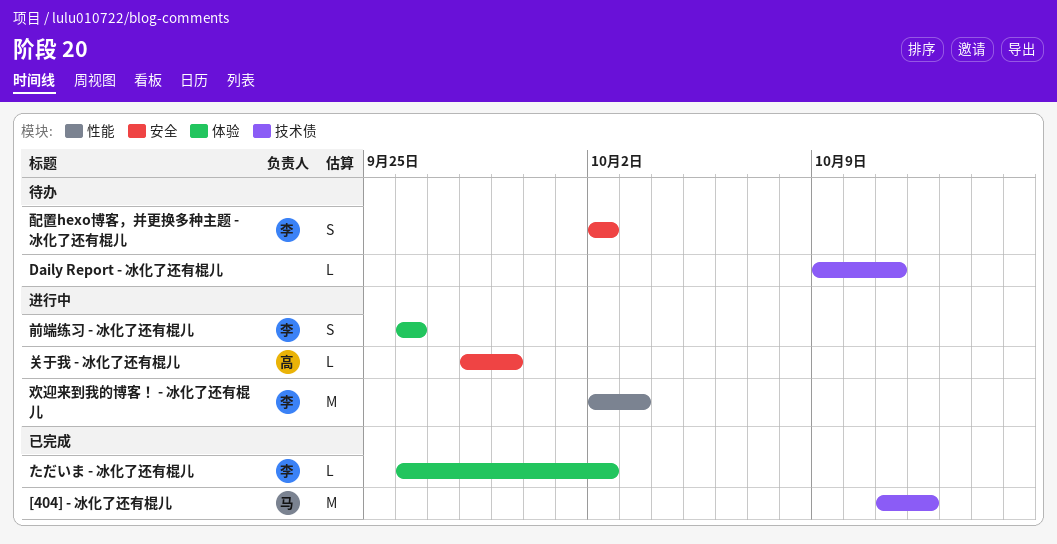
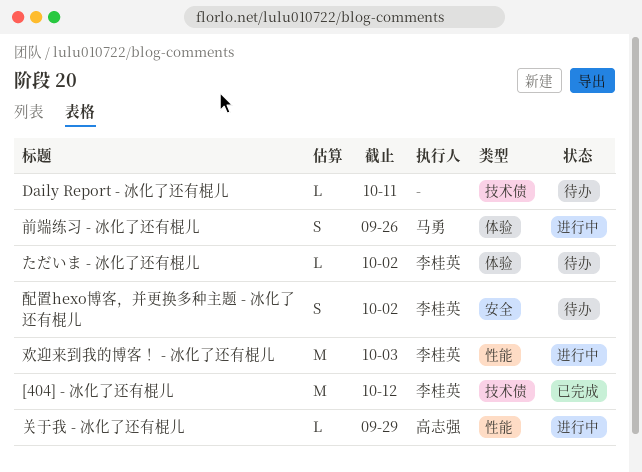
[404] - 冰化了还有棍儿, owner: 马勇 -> 李桂英
ただいま - 冰化了还有棍儿, status: 已完成 -> 待办
关于我 - 冰化了还有棍儿, label: 安全 -> 性能
前端练习 - 冰化了还有棍儿, owner: 李桂英 -> 马勇

